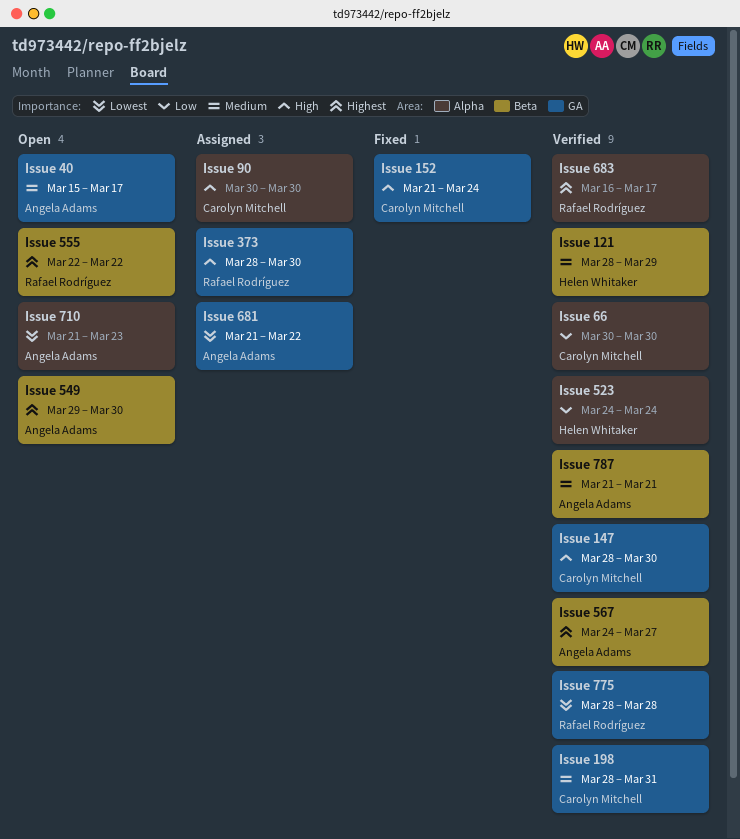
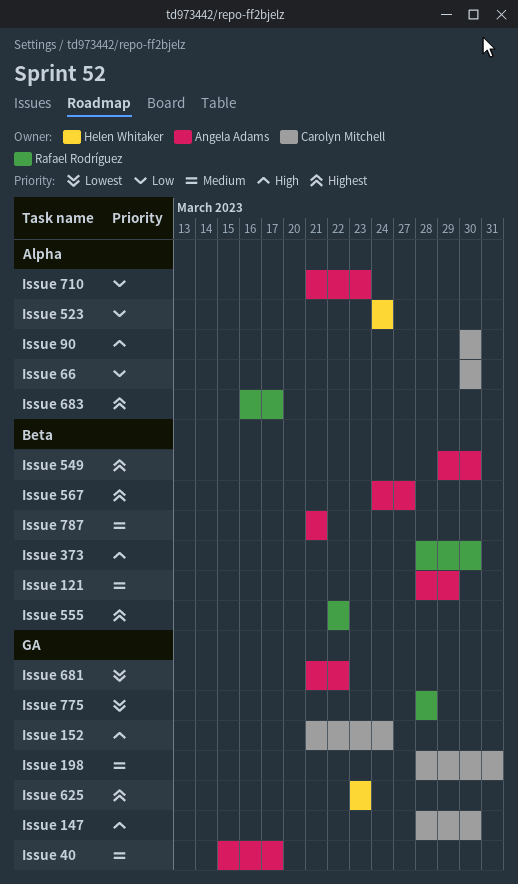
Issue 121, owner: Helen Whitaker -> Angela Adams
Issue 373, label: GA -> Beta
Issue 625: none -> present
Issue 710, priority: Lowest -> Low

